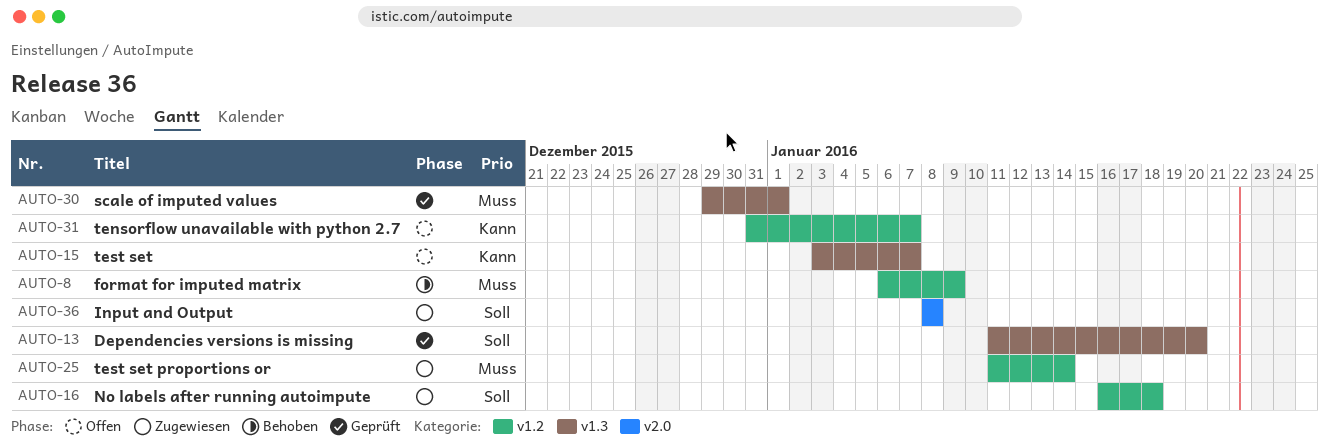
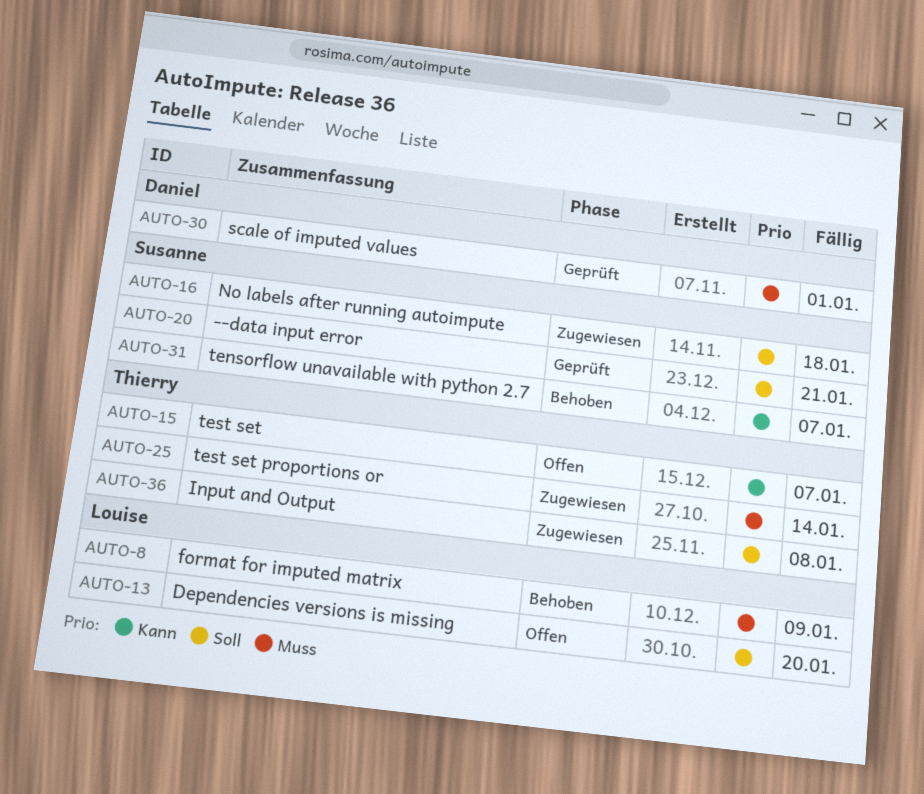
AUTO-13, status: Geprüft -> Offen
AUTO-20: none -> present
AUTO-31, status: Offen -> Behoben

